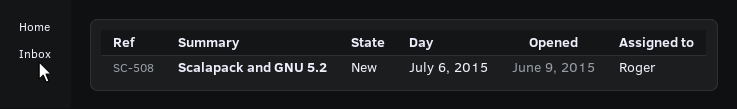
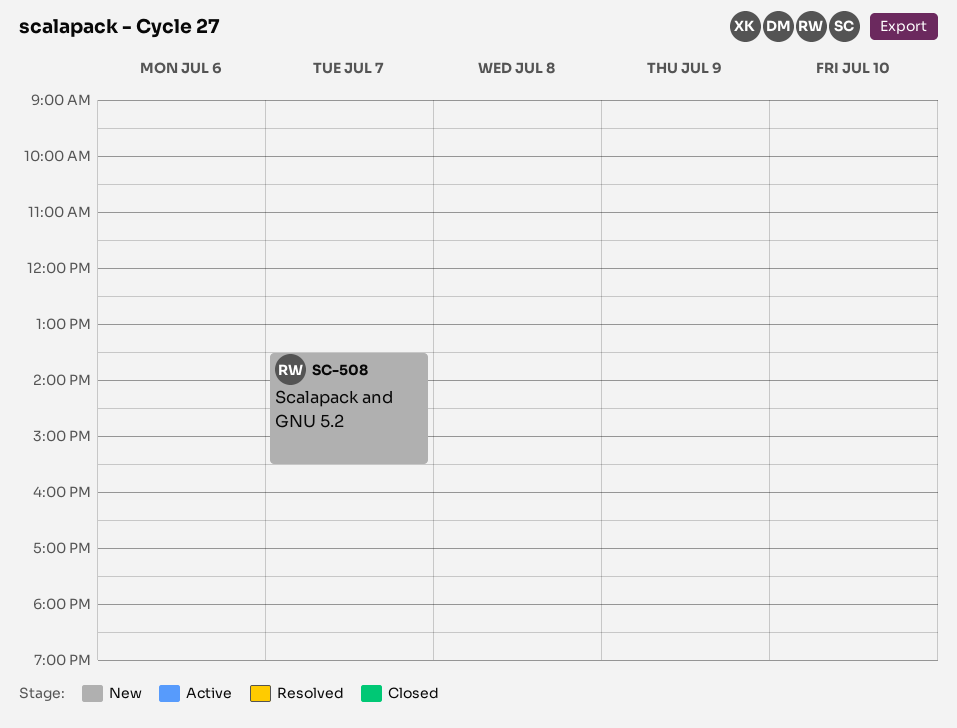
SC-508, day: Jul 6 -> Jul 7

